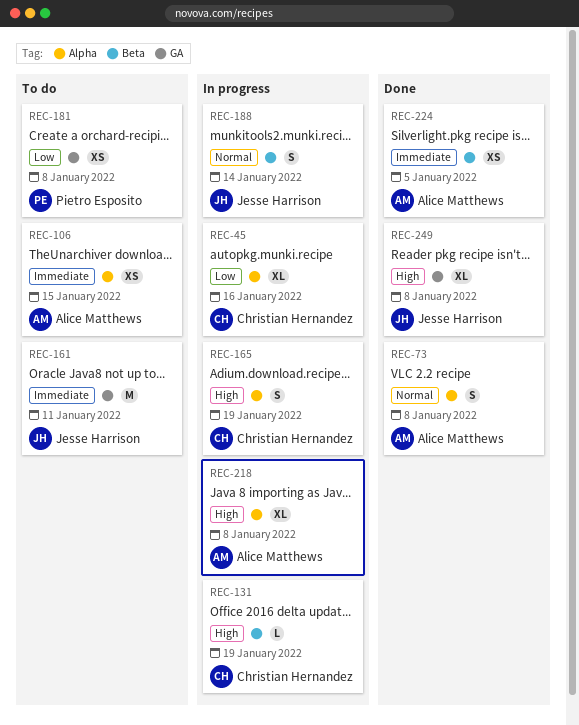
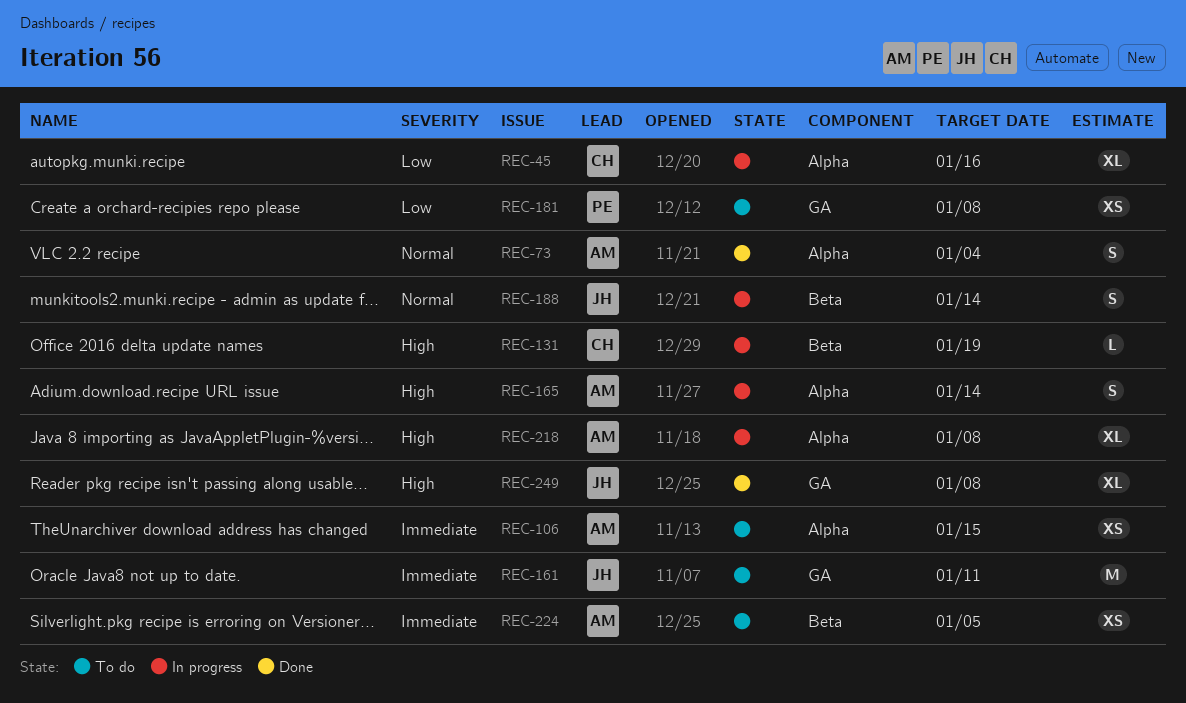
REC-73, due: Jan 8 -> Jan 4
REC-165, owner: Christian Hernandez -> Alice Matthews
REC-165, due: Jan 19 -> Jan 14
REC-224, status: Done -> To do

